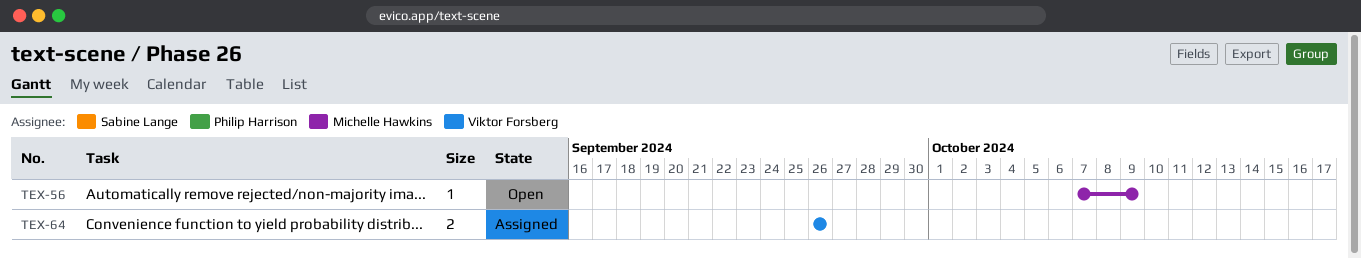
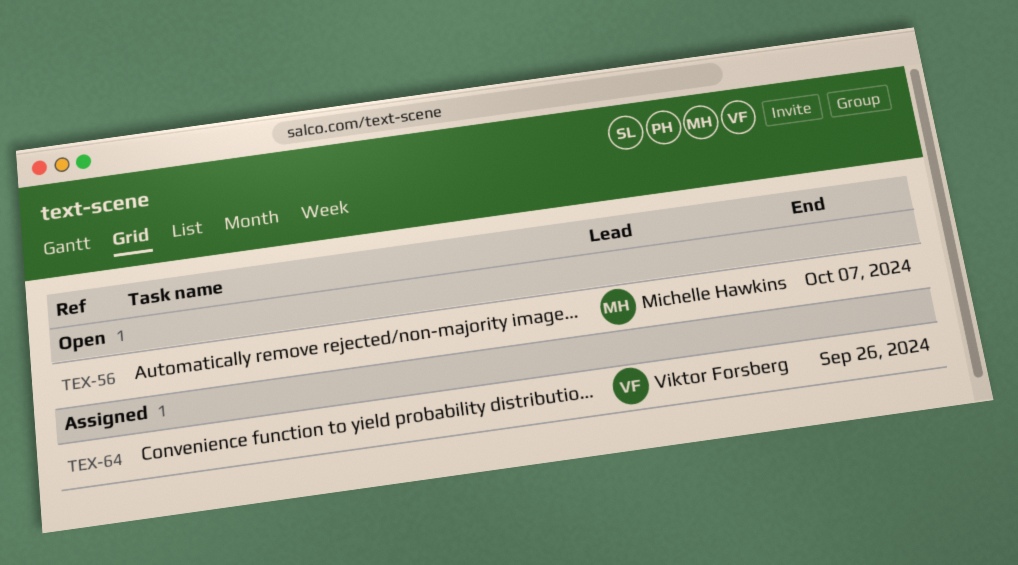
TEX-56, due: Oct 9 -> Oct 7

